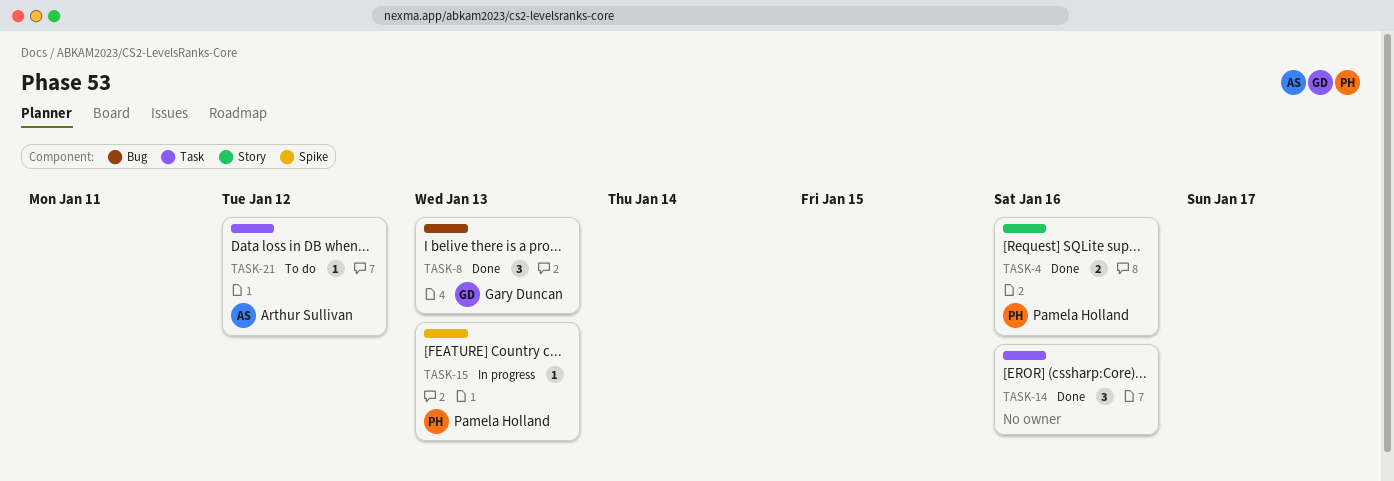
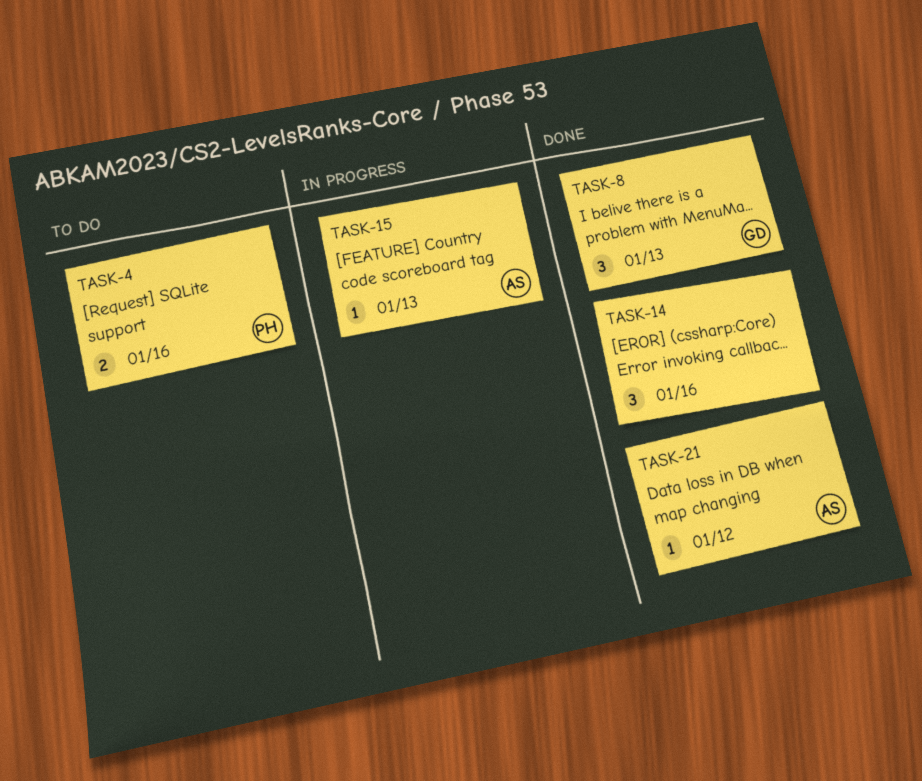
TASK-4, status: Done -> To do
TASK-15, owner: Pamela Holland -> Arthur Sullivan
TASK-21, status: To do -> Done

